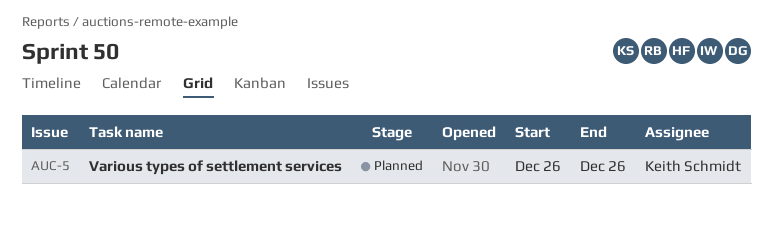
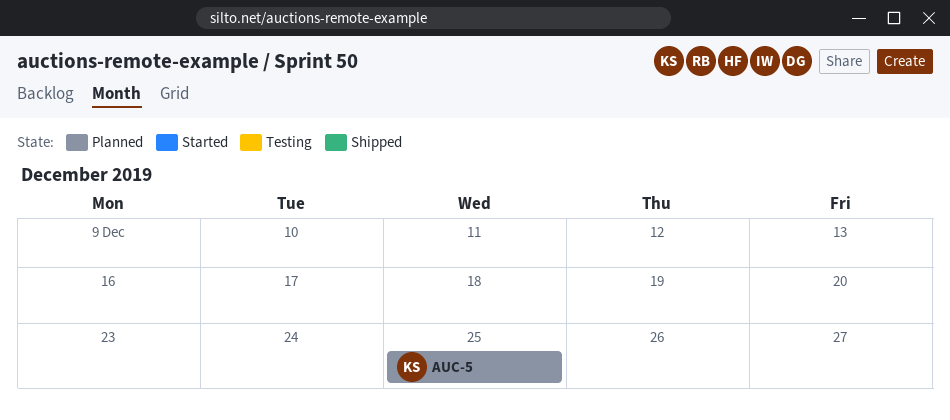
AUC-5, start: Dec 26 -> Dec 25
AUC-5, due: Dec 26 -> Dec 25

